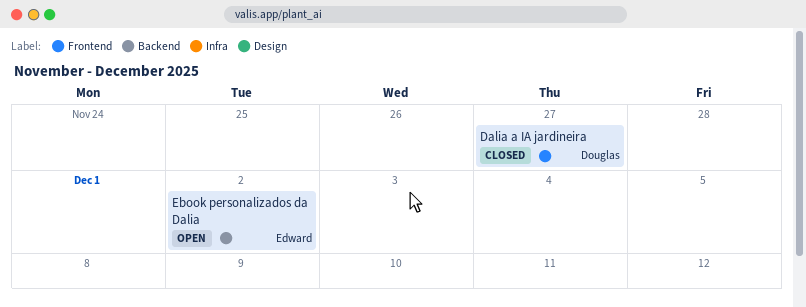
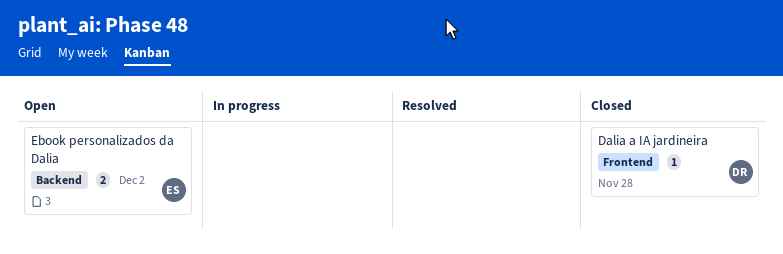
Dalia a IA jardineira, due: Nov 27 -> Nov 28

